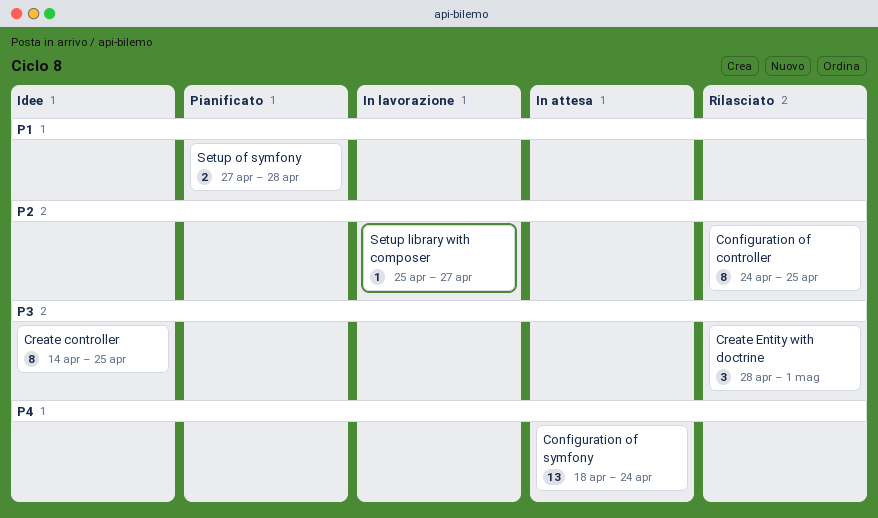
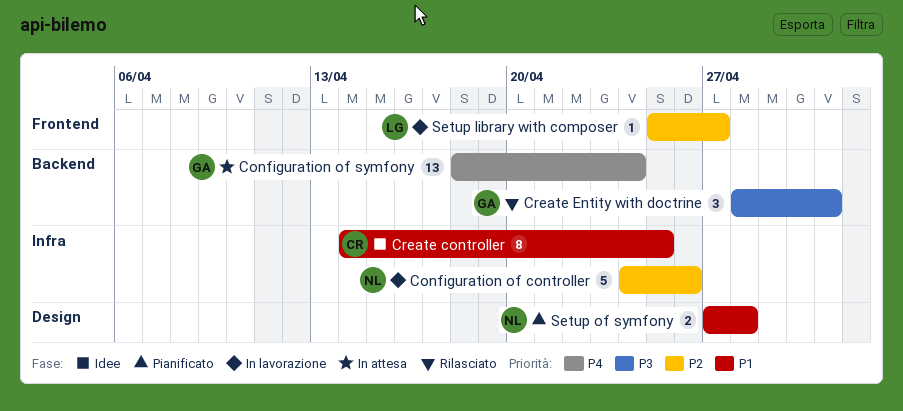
Configuration of controller, status: Rilasciato -> In lavorazione
Configuration of controller, estimate: 8 -> 5
Configuration of controller, due: Apr 25 -> Apr 26
Create controller, priority: P3 -> P1

